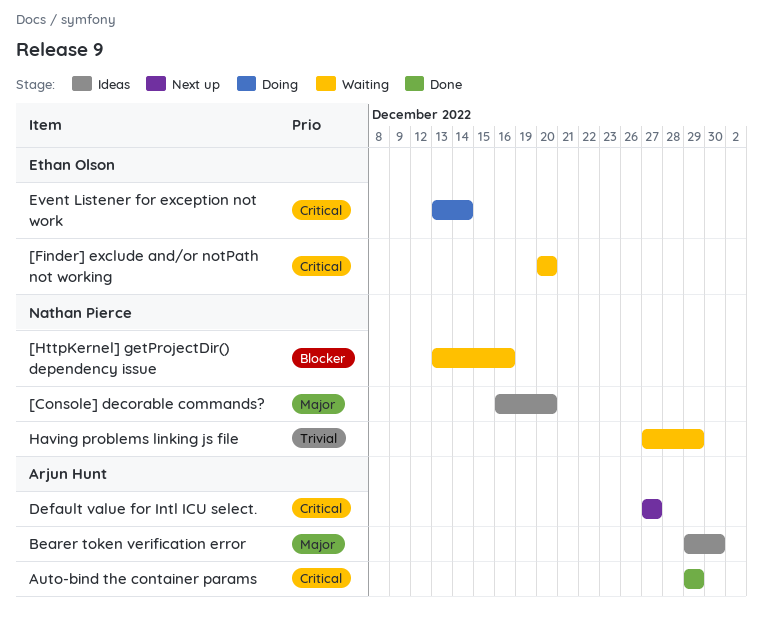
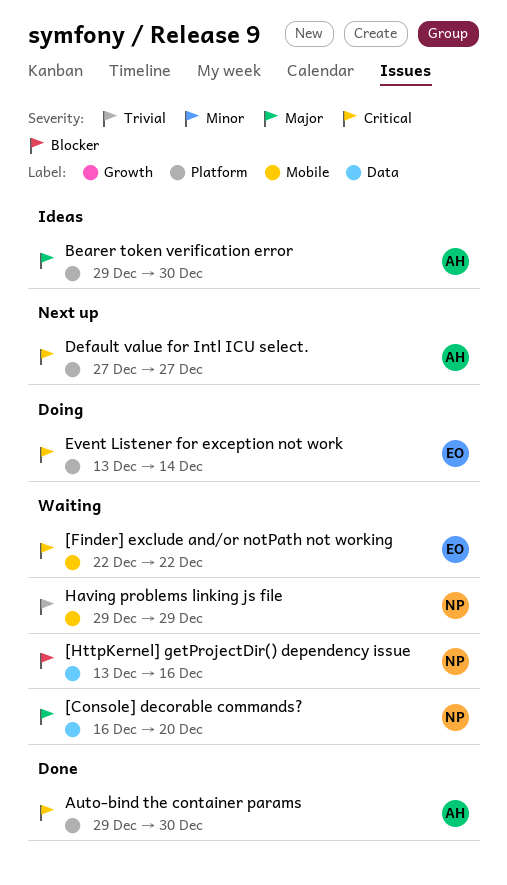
[Console] decorable commands?, status: Ideas -> Waiting
[Finder] exclude and/or notPath not working, start: Dec 20 -> Dec 22
[Finder] exclude and/or notPath not working, due: Dec 20 -> Dec 22
Auto-bind the container params, due: Dec 29 -> Dec 30
Having problems linking js file, start: Dec 27 -> Dec 29

